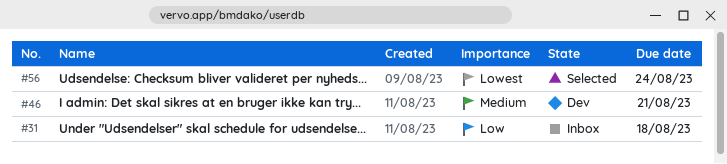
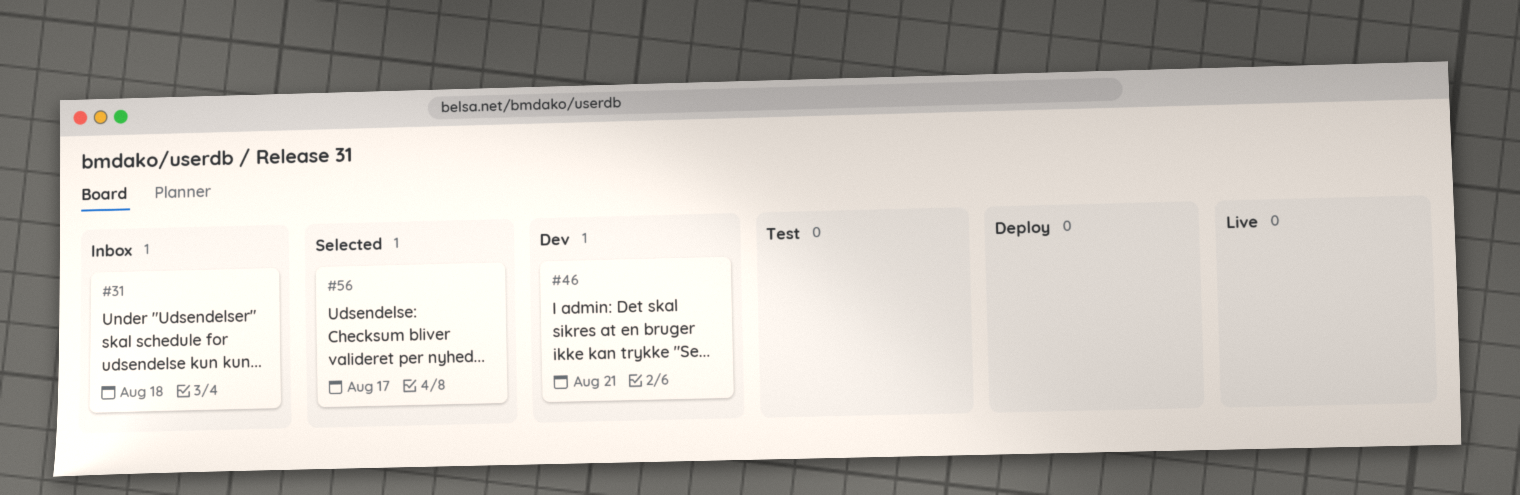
#56, due: Aug 24 -> Aug 17

